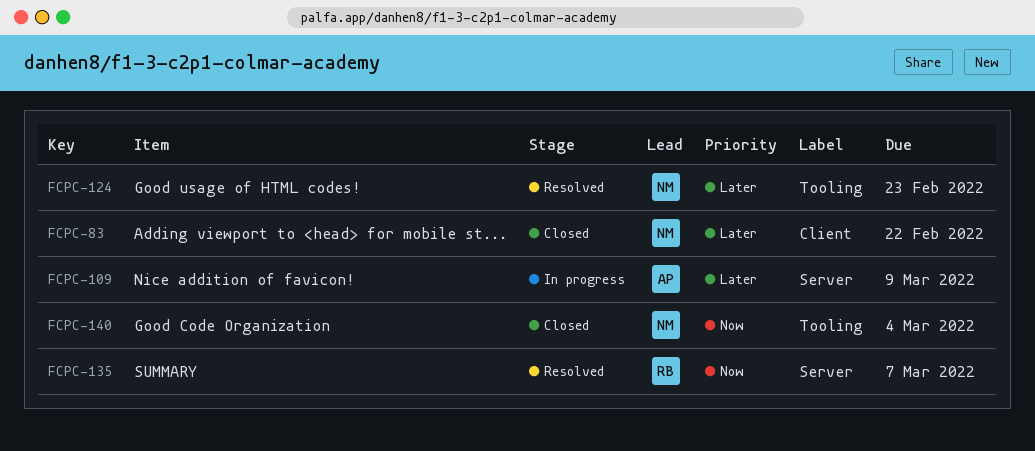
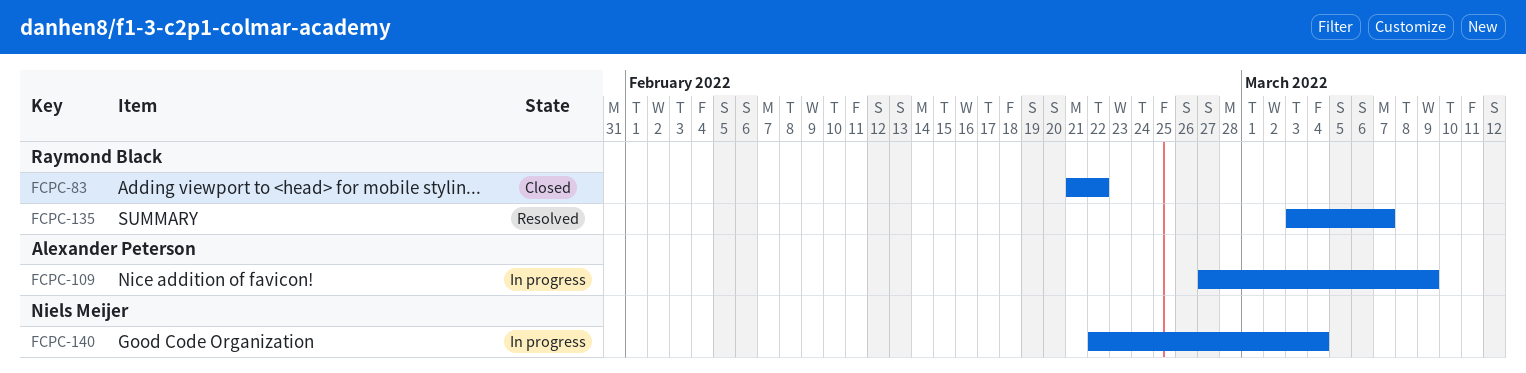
FCPC-83, owner: Niels Meijer -> Raymond Black
FCPC-124: present -> none
FCPC-140, status: Closed -> In progress

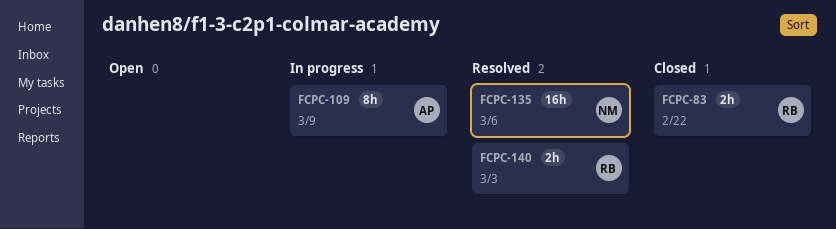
FCPC-135, owner: Raymond Black -> Niels Meijer
FCPC-135, due: Mar 7 -> Mar 6
FCPC-140, status: In progress -> Resolved
FCPC-140, owner: Niels Meijer -> Raymond Black
FCPC-140, due: Mar 4 -> Mar 3

